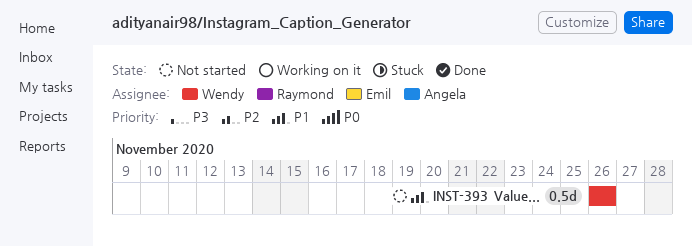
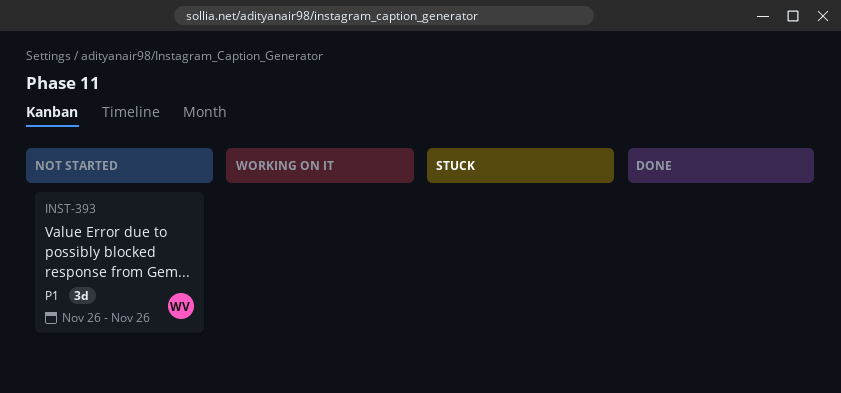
INST-393, estimate: 0.5d -> 3d

